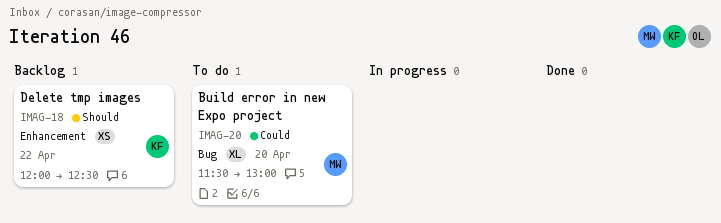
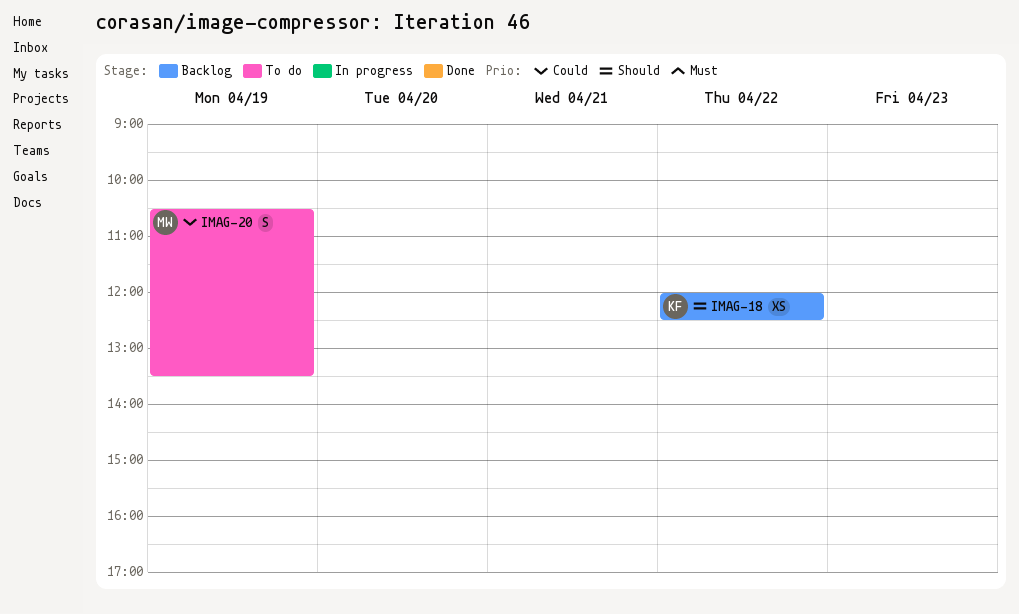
IMAG-20, estimate: XL -> S
IMAG-20, day: Apr 20 -> Apr 19
IMAG-20, begins: 11:30 -> 10:30
IMAG-20, ends: 13:00 -> 13:30

